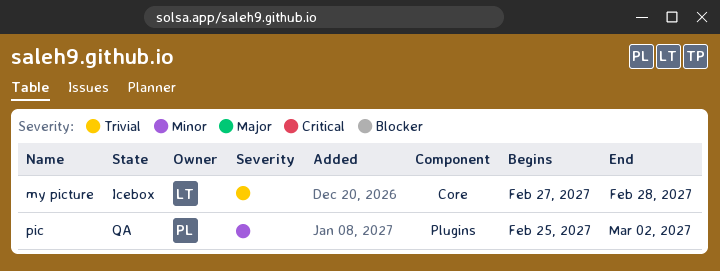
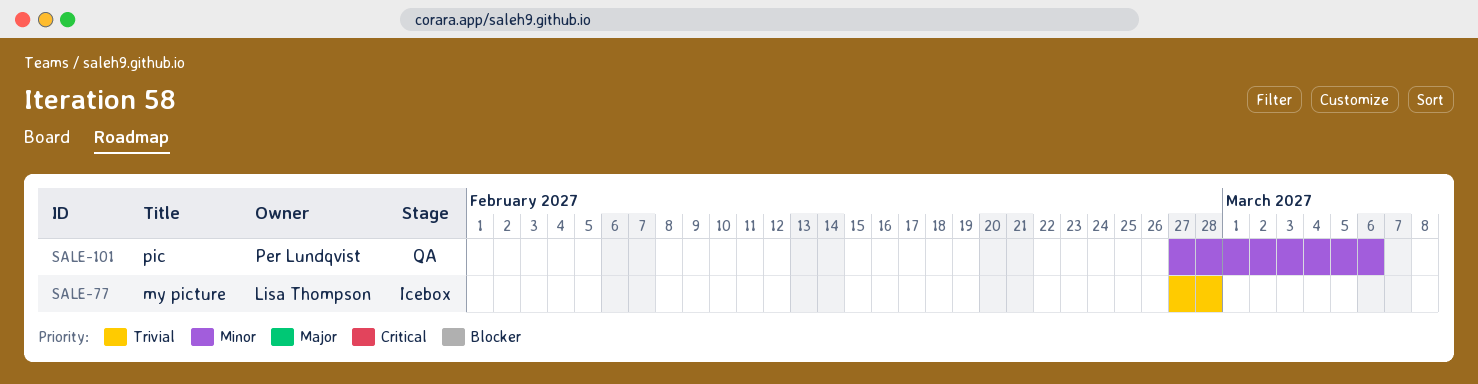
pic, start: Feb 25 -> Feb 27
pic, due: Mar 2 -> Mar 6

